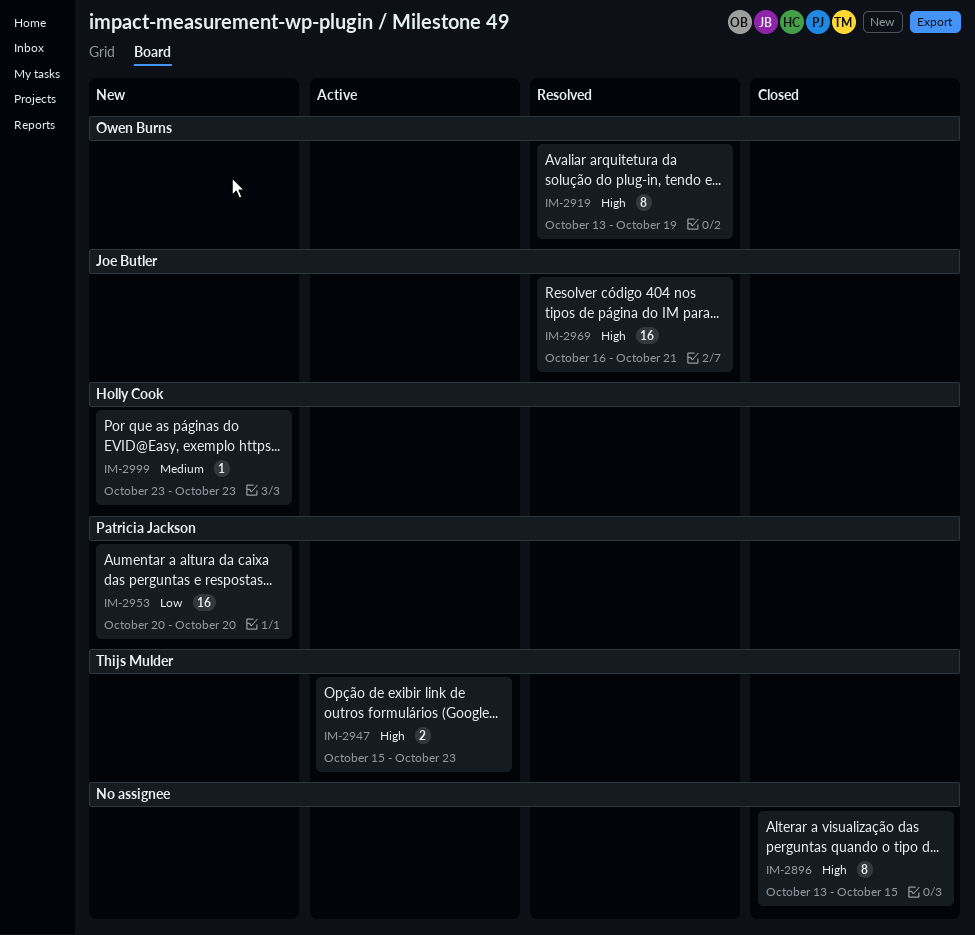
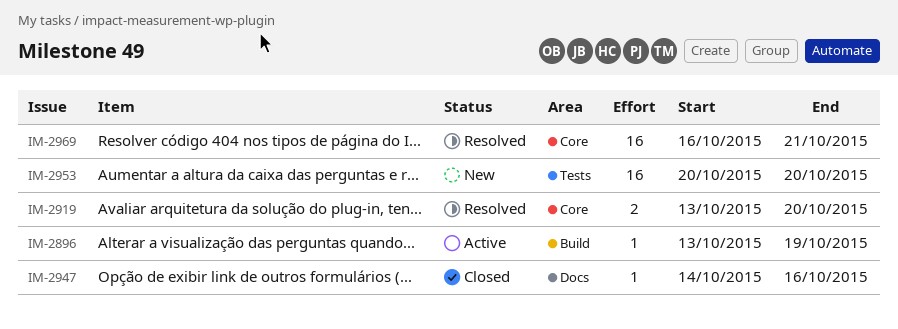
IM-2896, status: Closed -> Active
IM-2896, estimate: 8 -> 1
IM-2896, due: Oct 15 -> Oct 19
IM-2919, estimate: 8 -> 2
IM-2919, due: Oct 19 -> Oct 20
IM-2947, status: Active -> Closed
IM-2947, estimate: 2 -> 1
IM-2947, start: Oct 15 -> Oct 14
IM-2947, due: Oct 23 -> Oct 16
IM-2999: present -> none

